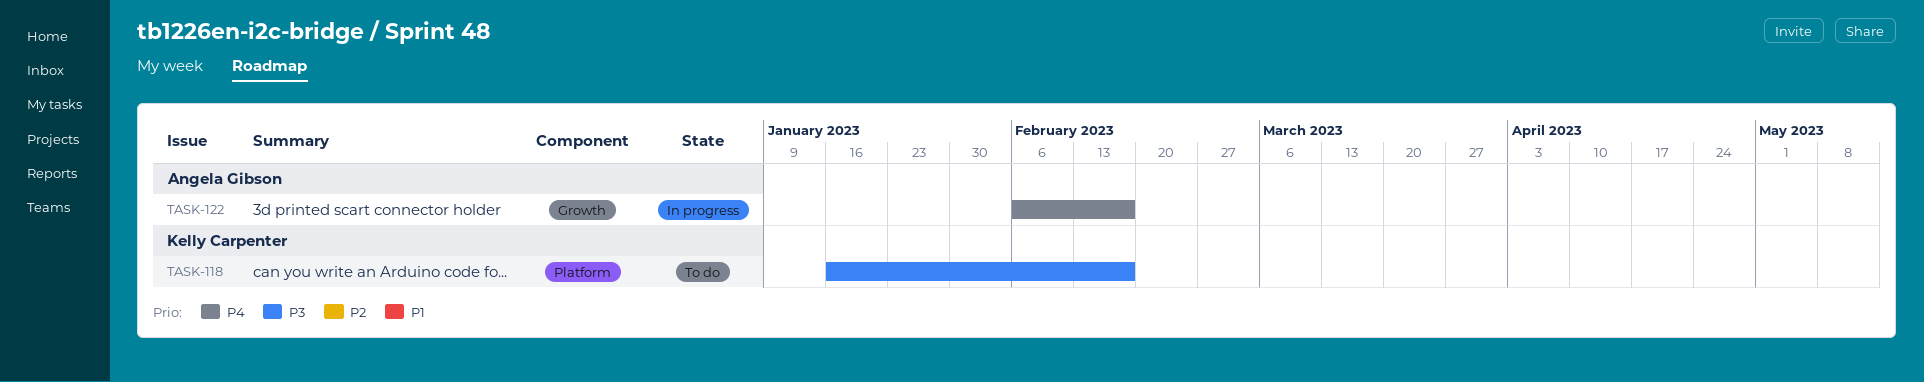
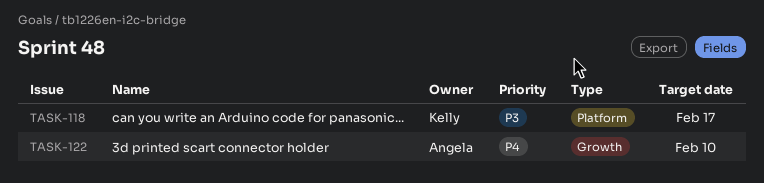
TASK-122, due: Feb 17 -> Feb 10

